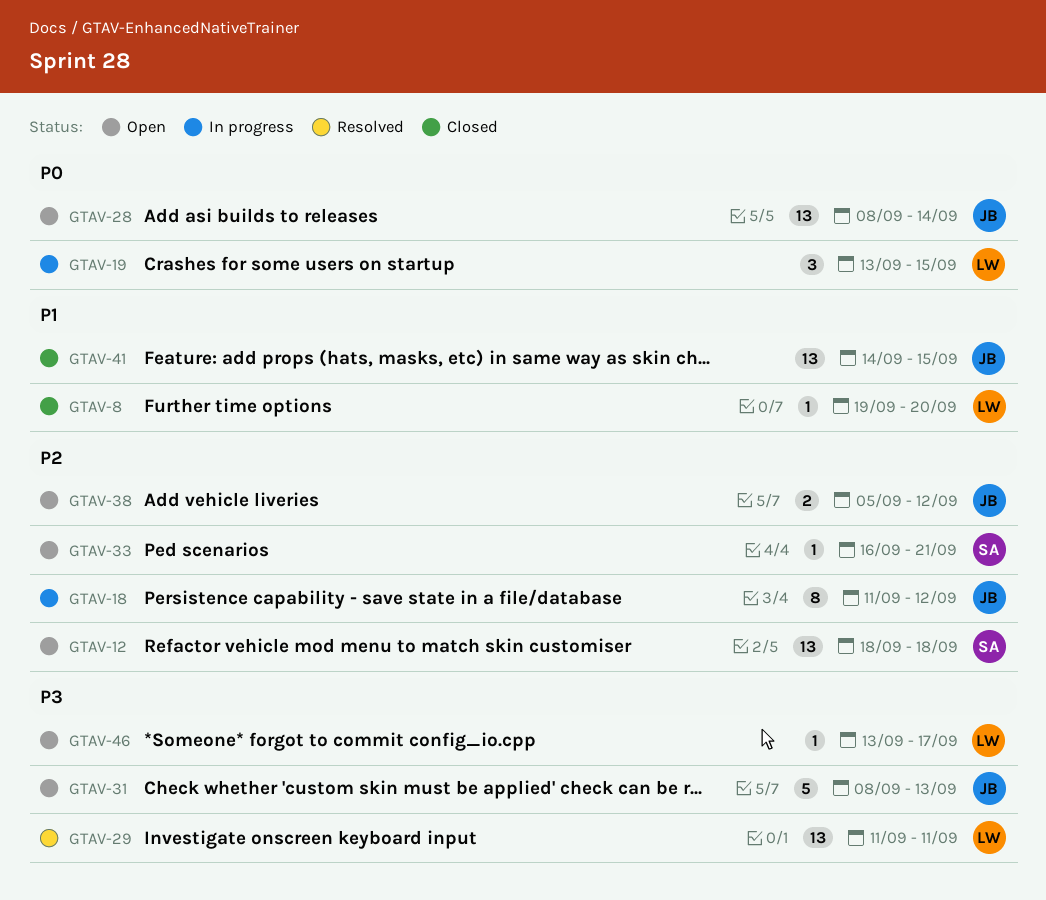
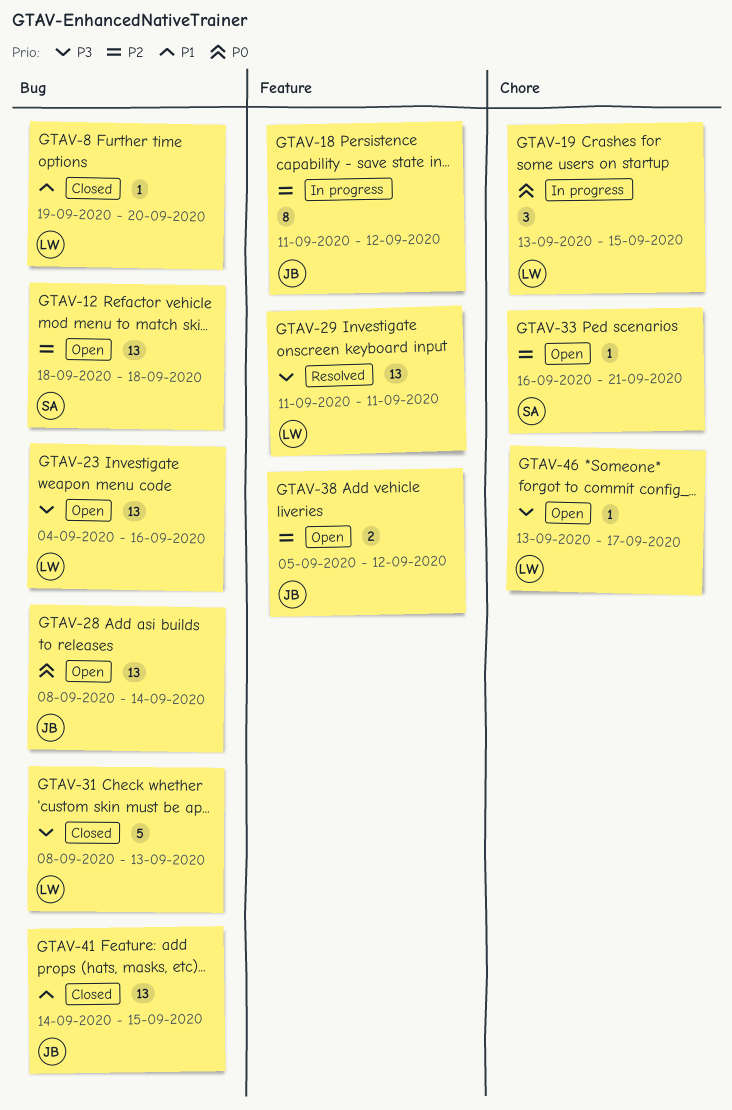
GTAV-23: none -> present
GTAV-31, status: Open -> Closed
GTAV-31, owner: JB -> LW

